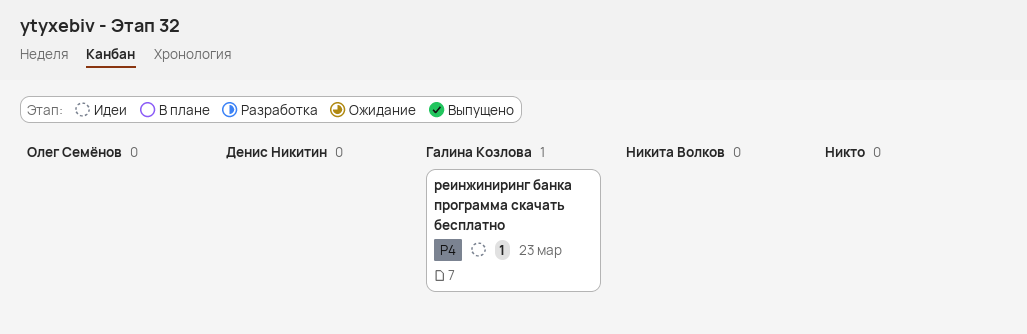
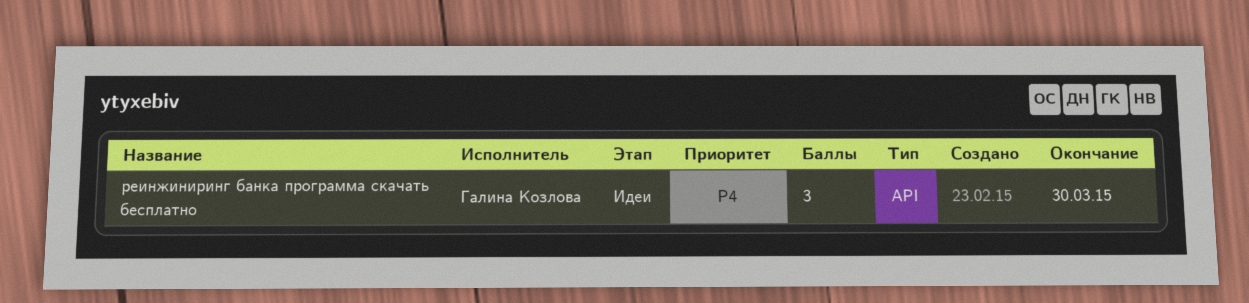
реинжиниринг банка программа скачать бесплатно, estimate: 1 -> 3
реинжиниринг банка программа скачать бесплатно, due: Mar 23 -> Mar 30

